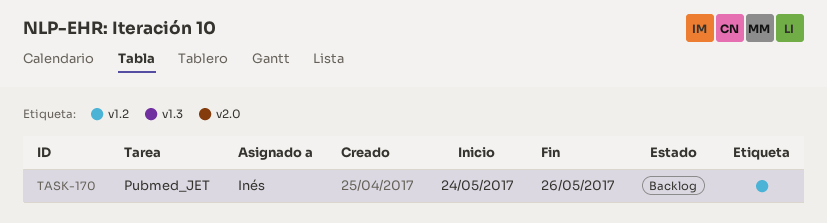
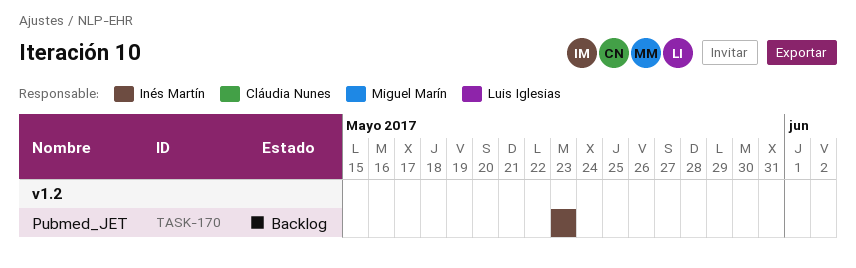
TASK-170, start: May 24 -> May 23
TASK-170, due: May 26 -> May 23

